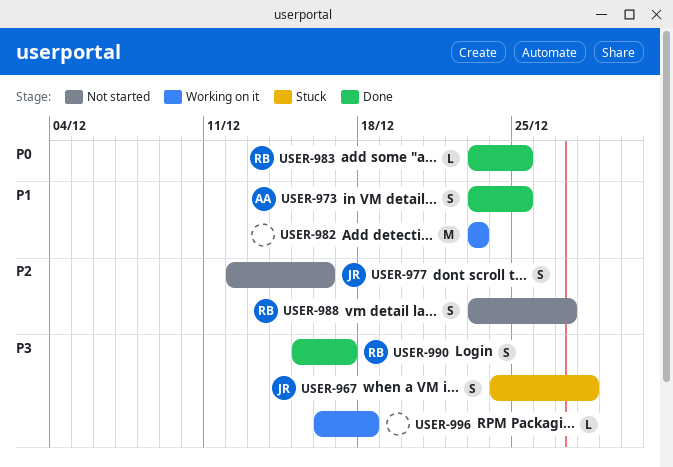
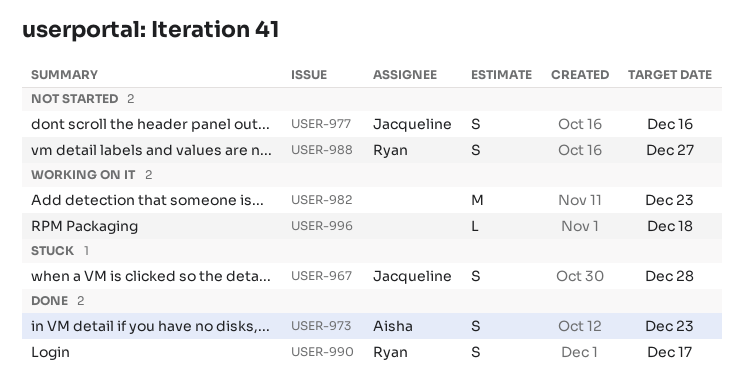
USER-973, due: Dec 25 -> Dec 23
USER-983: present -> none

